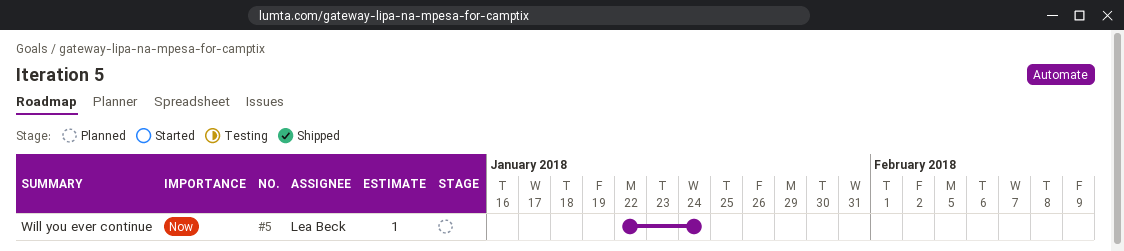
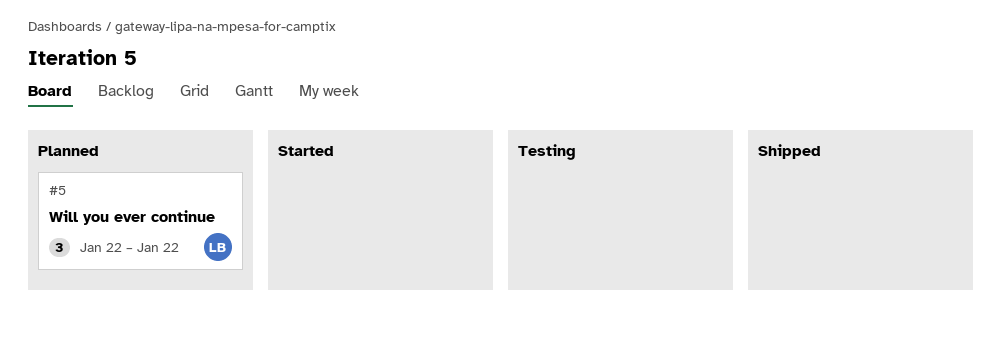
#5, estimate: 1 -> 3
#5, due: Jan 24 -> Jan 22

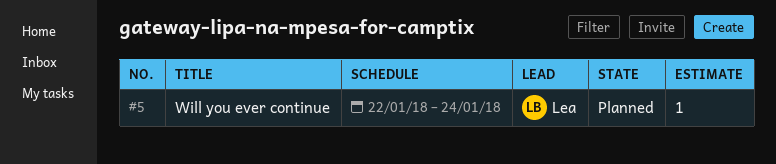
#5, estimate: 3 -> 1
#5, due: Jan 22 -> Jan 24

